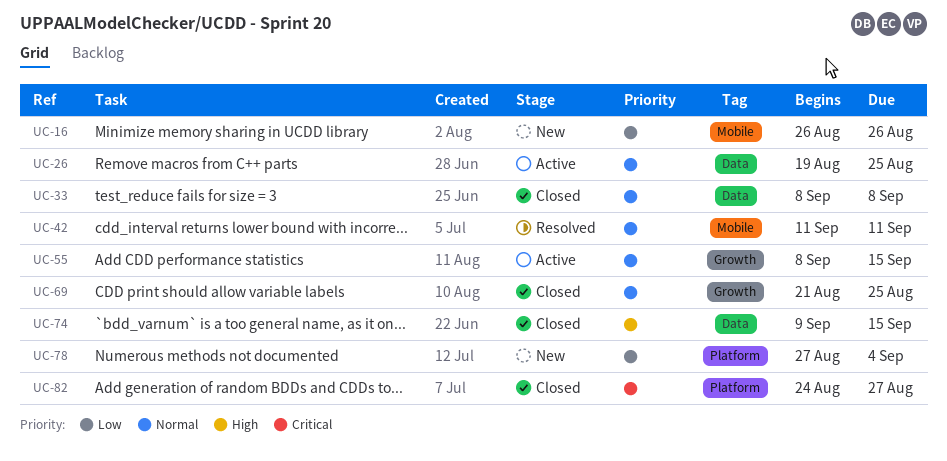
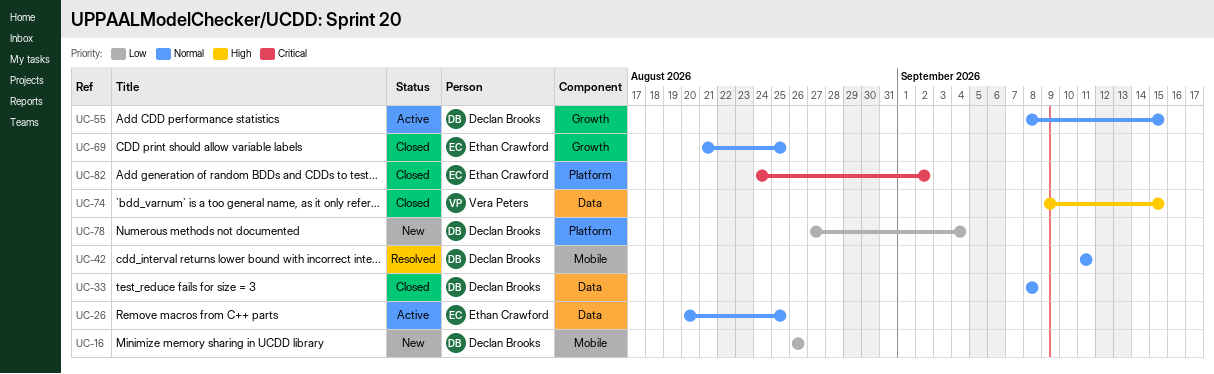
UC-26, start: Aug 19 -> Aug 20
UC-82, due: Aug 27 -> Sep 2

